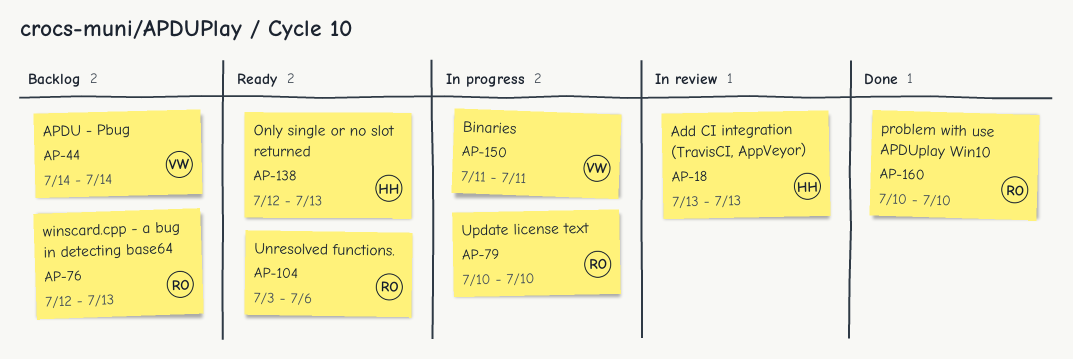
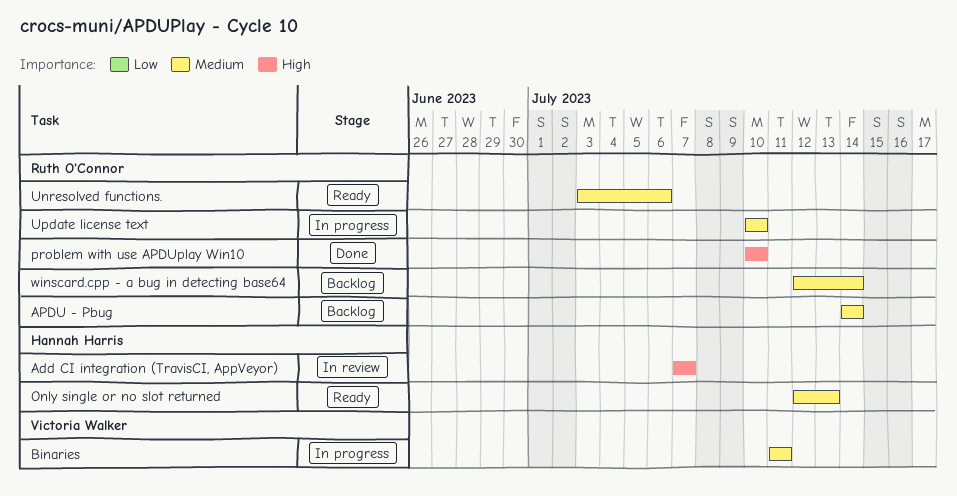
Add CI integration (TravisCI, AppVeyor), start: Jul 13 -> Jul 7
Add CI integration (TravisCI, AppVeyor), due: Jul 13 -> Jul 7
APDU - Pbug, owner: Victoria Walker -> Ruth O'Connor
winscard.cpp - a bug in detecting base64, due: Jul 13 -> Jul 14

